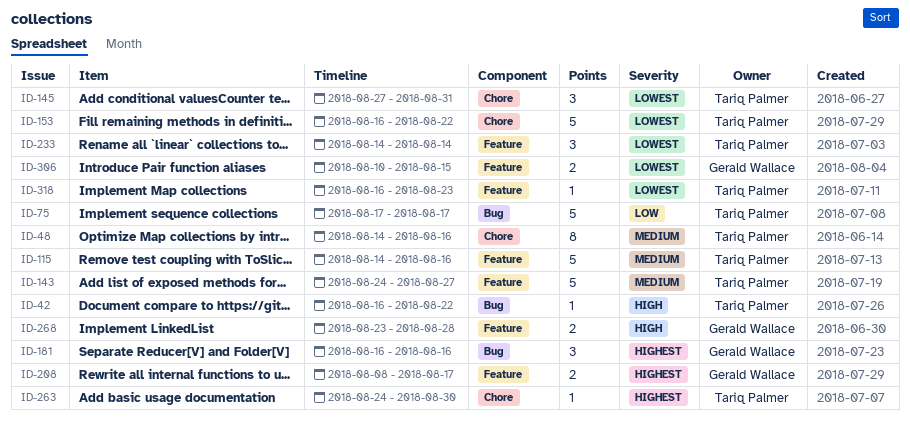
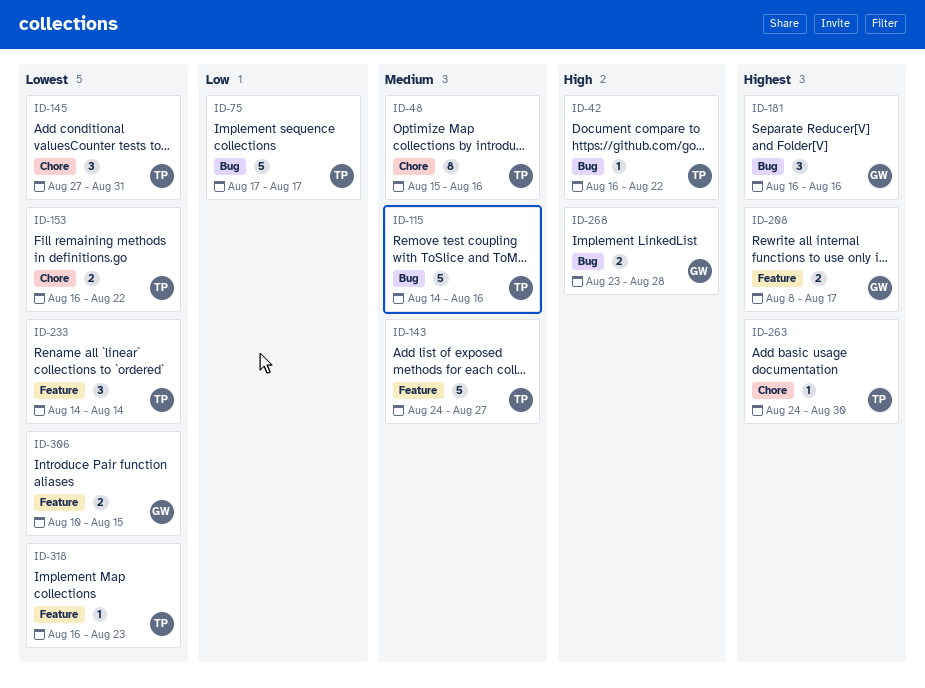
ID-48, start: Aug 14 -> Aug 15
ID-115, label: Feature -> Bug
ID-153, estimate: 5 -> 2
ID-268, label: Feature -> Bug

